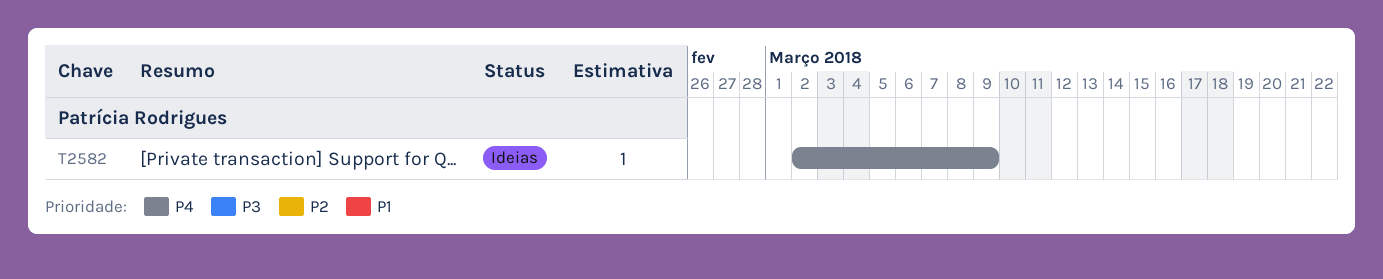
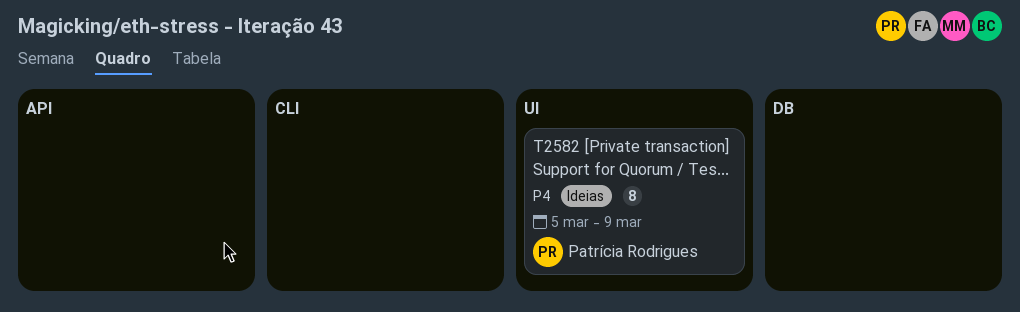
T2582, estimate: 1 -> 8
T2582, start: Mar 2 -> Mar 5

